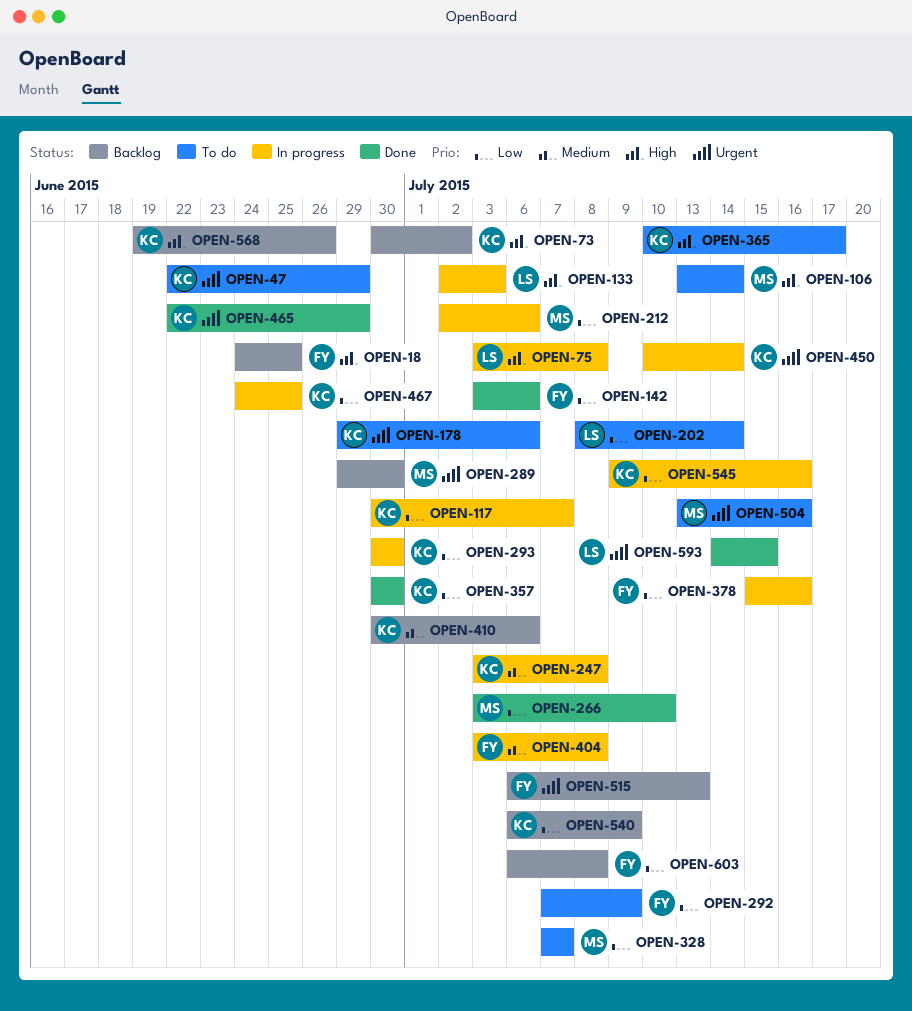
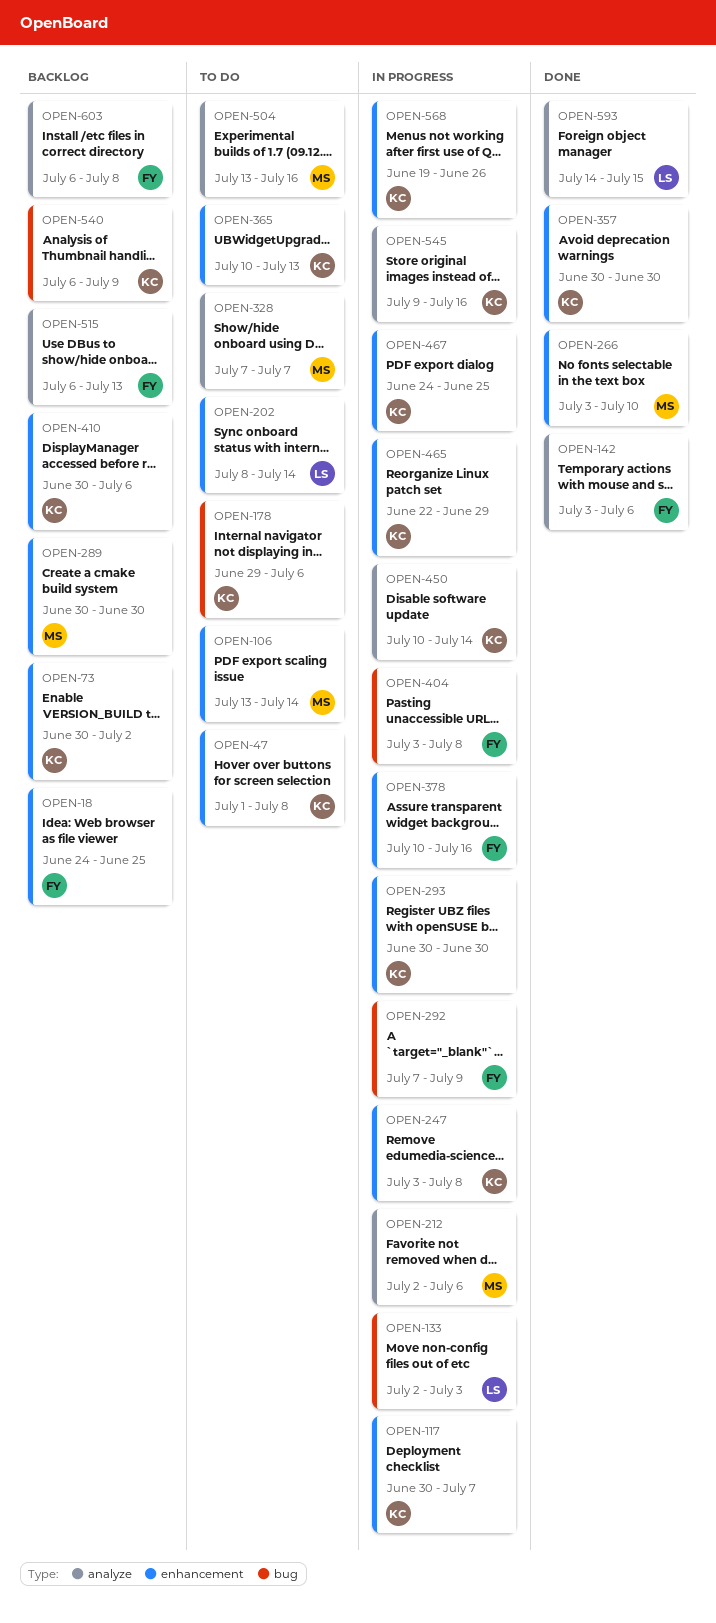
OPEN-47, start: Jun 22 -> Jul 1
OPEN-47, due: Jun 29 -> Jul 8
OPEN-75: present -> none
OPEN-289, start: Jun 29 -> Jun 30
OPEN-292, status: To do -> In progress
OPEN-365, due: Jul 17 -> Jul 13
OPEN-378, start: Jul 15 -> Jul 10
OPEN-465, status: Done -> In progress
OPEN-568, status: Backlog -> In progress

